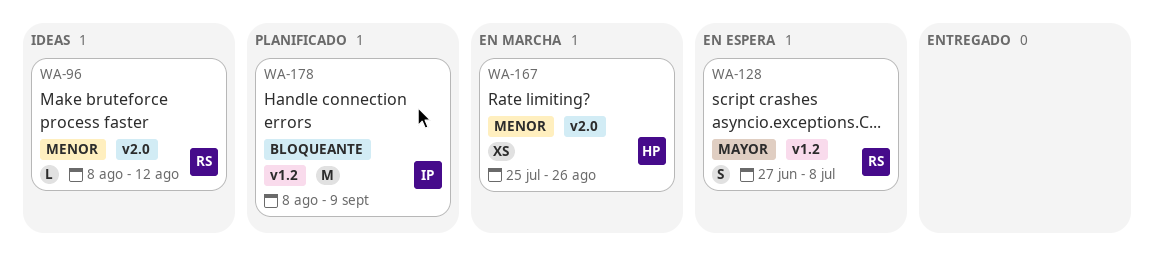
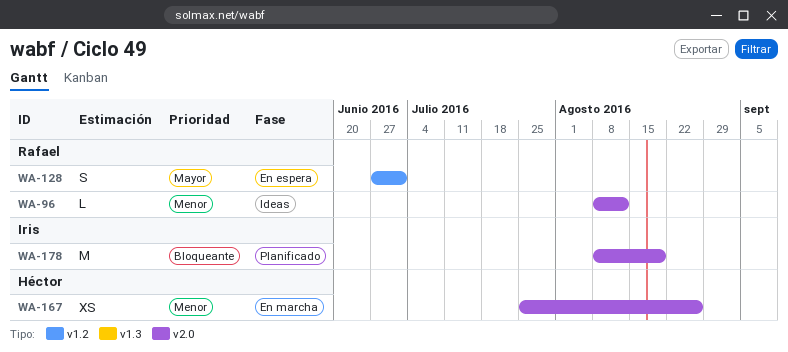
WA-128, due: Jul 8 -> Jul 1
WA-178, label: v1.2 -> v2.0
WA-178, due: Sep 9 -> Aug 19

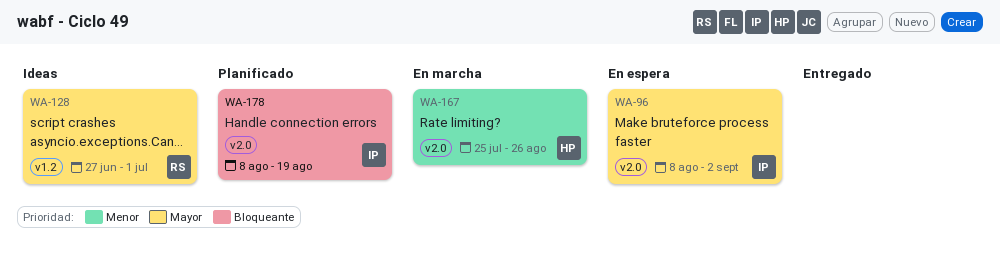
WA-96, status: Ideas -> En espera
WA-96, owner: Rafael -> Iris
WA-96, priority: Menor -> Mayor
WA-96, due: Aug 12 -> Sep 2
WA-128, status: En espera -> Ideas

